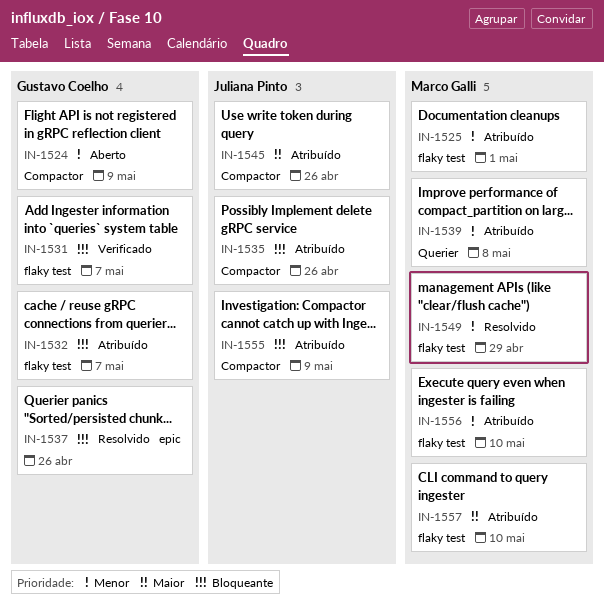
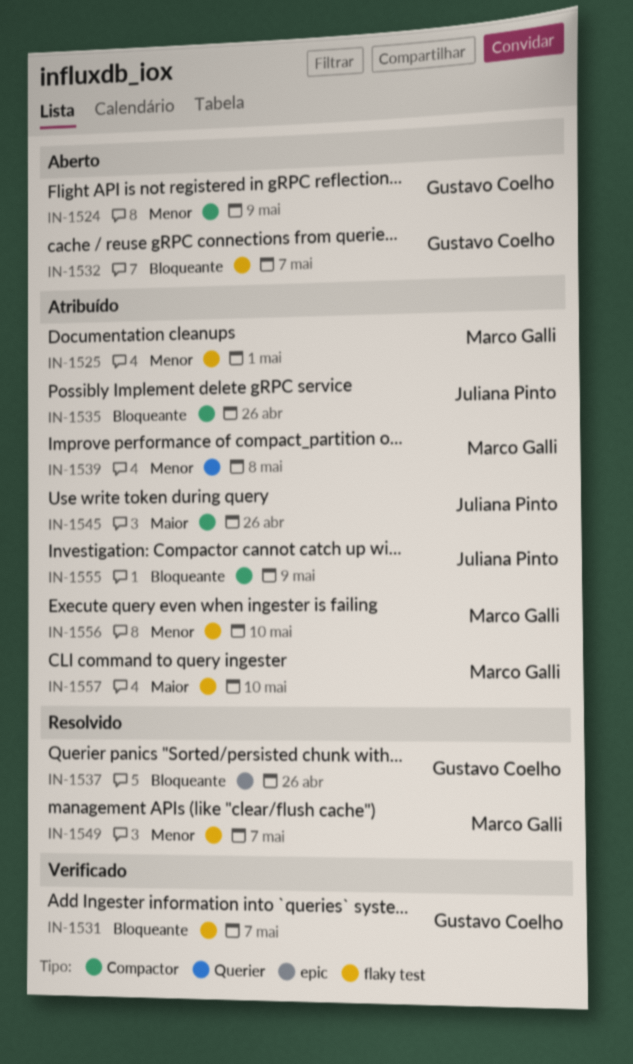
IN-1532, status: Atribuído -> Aberto
IN-1549, due: Apr 29 -> May 7

